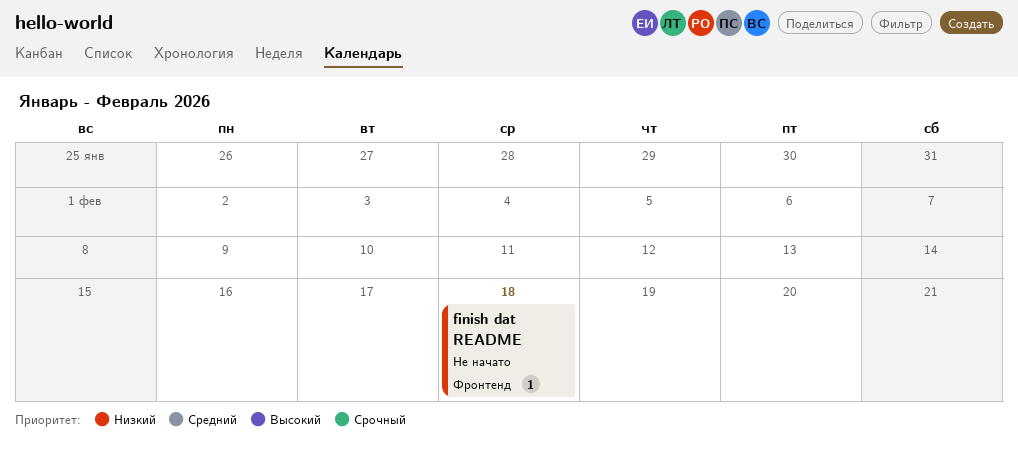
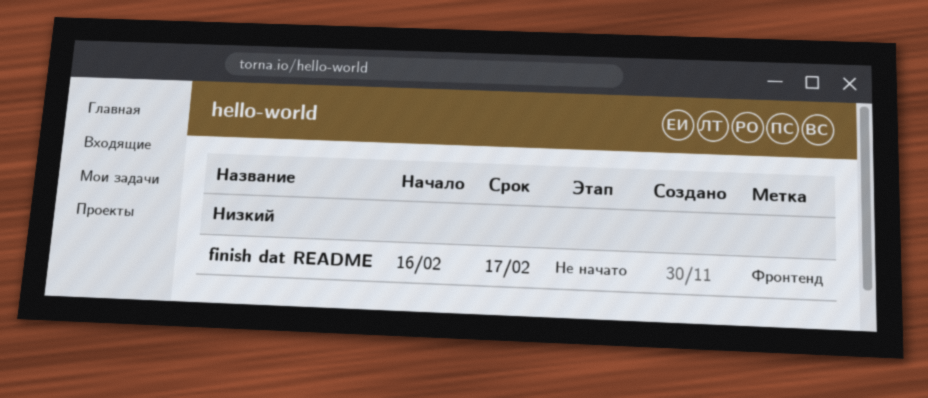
finish dat README, due: Feb 18 -> Feb 17

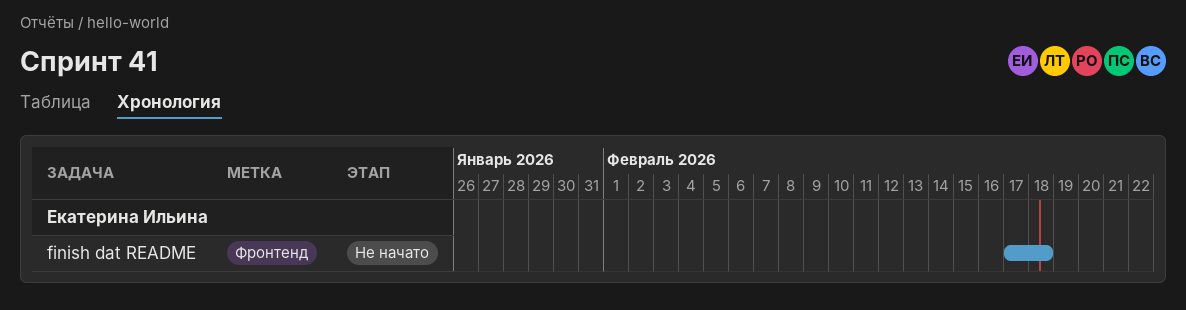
finish dat README, start: Feb 16 -> Feb 17
finish dat README, due: Feb 17 -> Feb 18

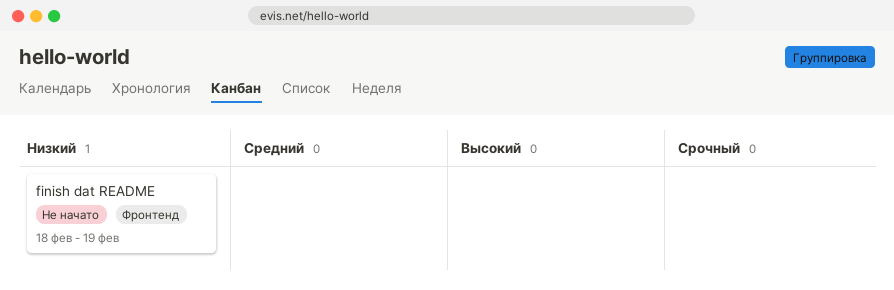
finish dat README, start: Feb 17 -> Feb 18
finish dat README, due: Feb 18 -> Feb 19

